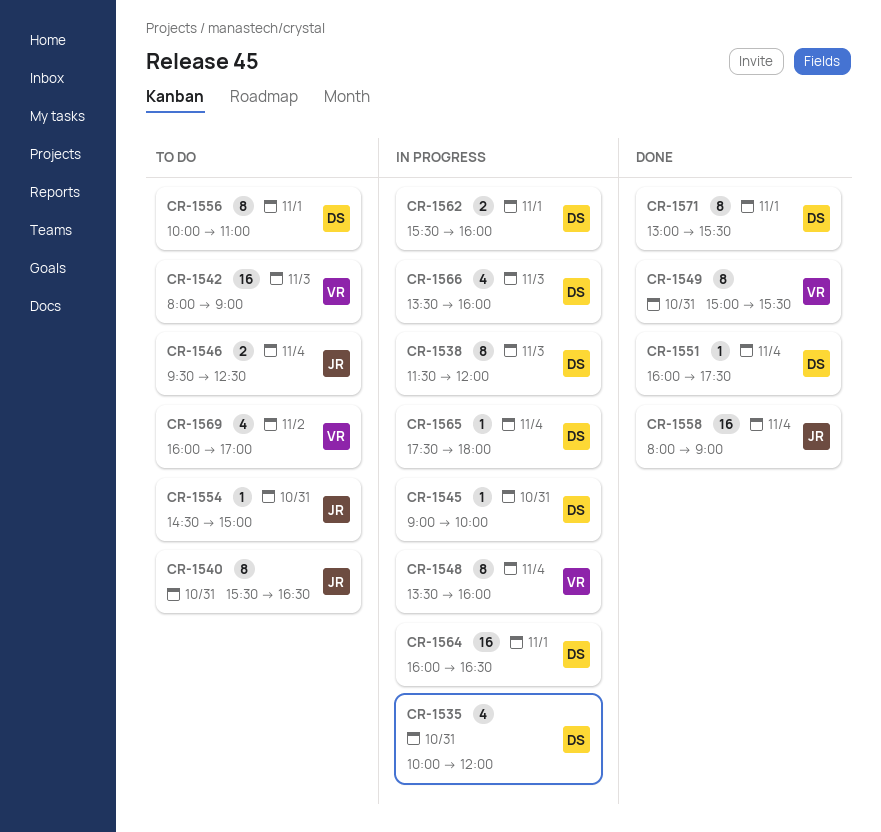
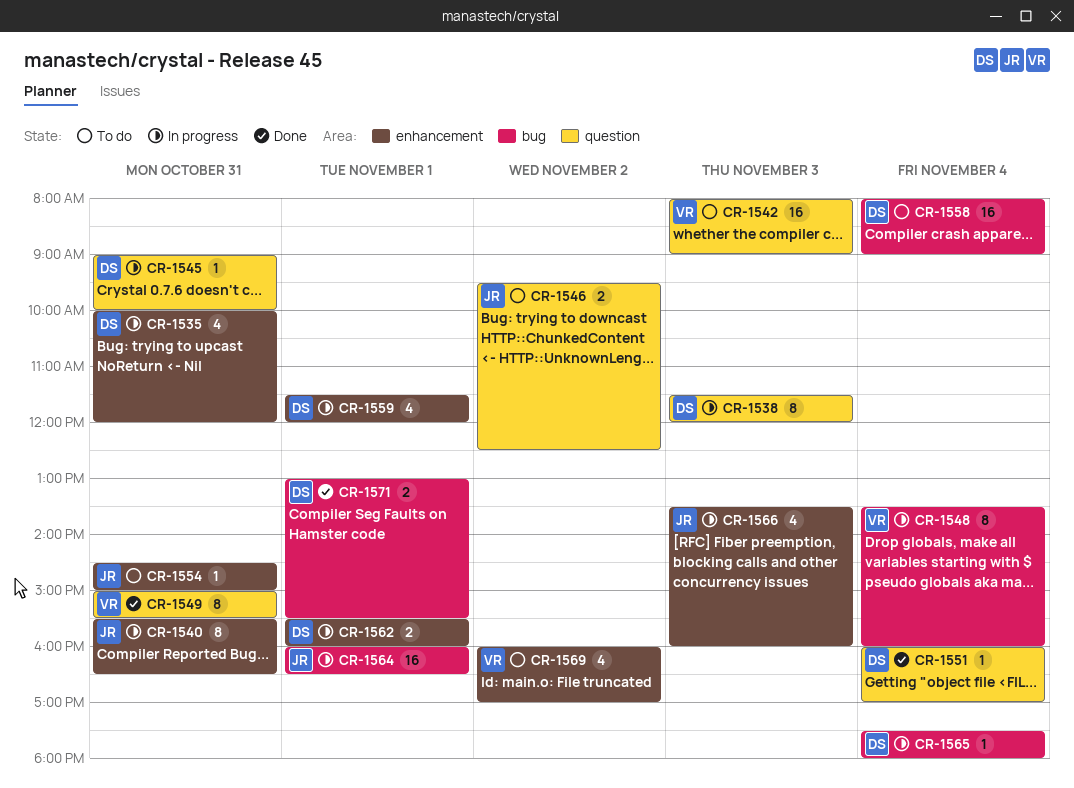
CR-1540, status: To do -> In progress
CR-1546, day: Nov 4 -> Nov 2
CR-1551, ends: 17:30 -> 17:00
CR-1556: present -> none
CR-1558, status: Done -> To do
CR-1558, owner: JR -> DS
CR-1559: none -> present
CR-1564, owner: DS -> JR
CR-1566, owner: DS -> JR
CR-1571, estimate: 8 -> 2

